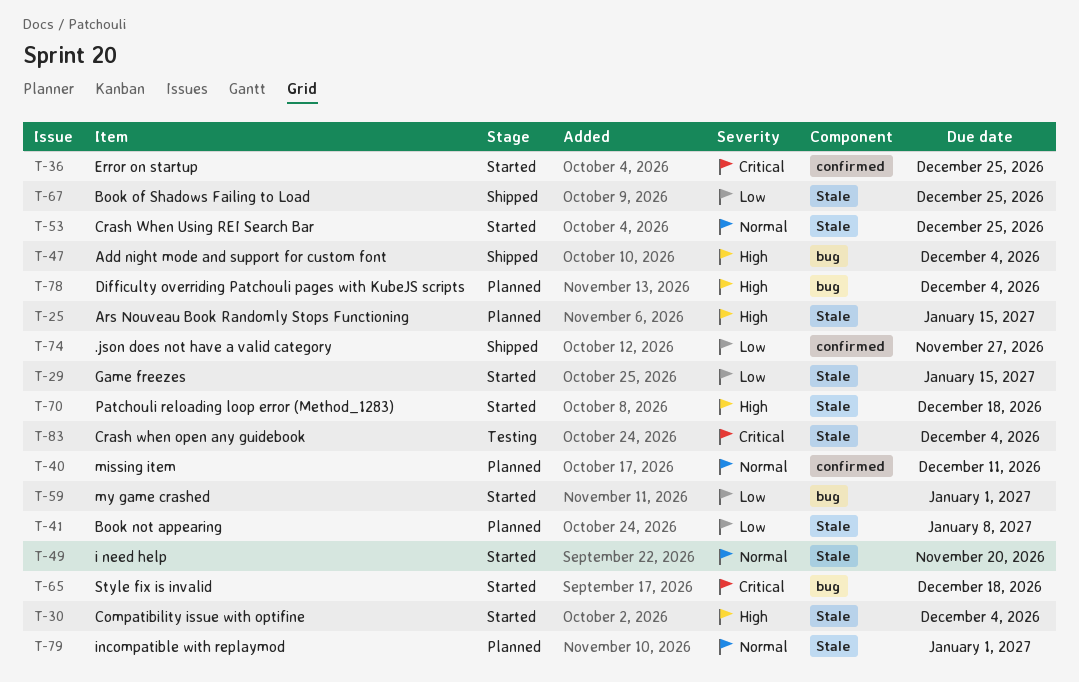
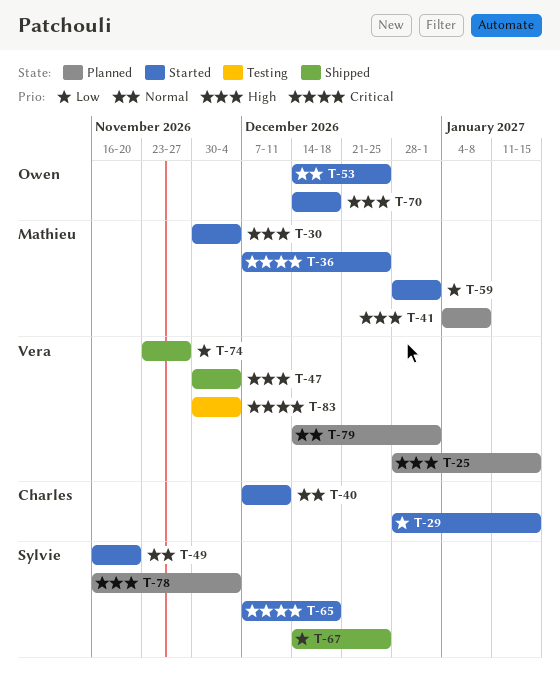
T-40, status: Planned -> Started
T-41, priority: Low -> High

